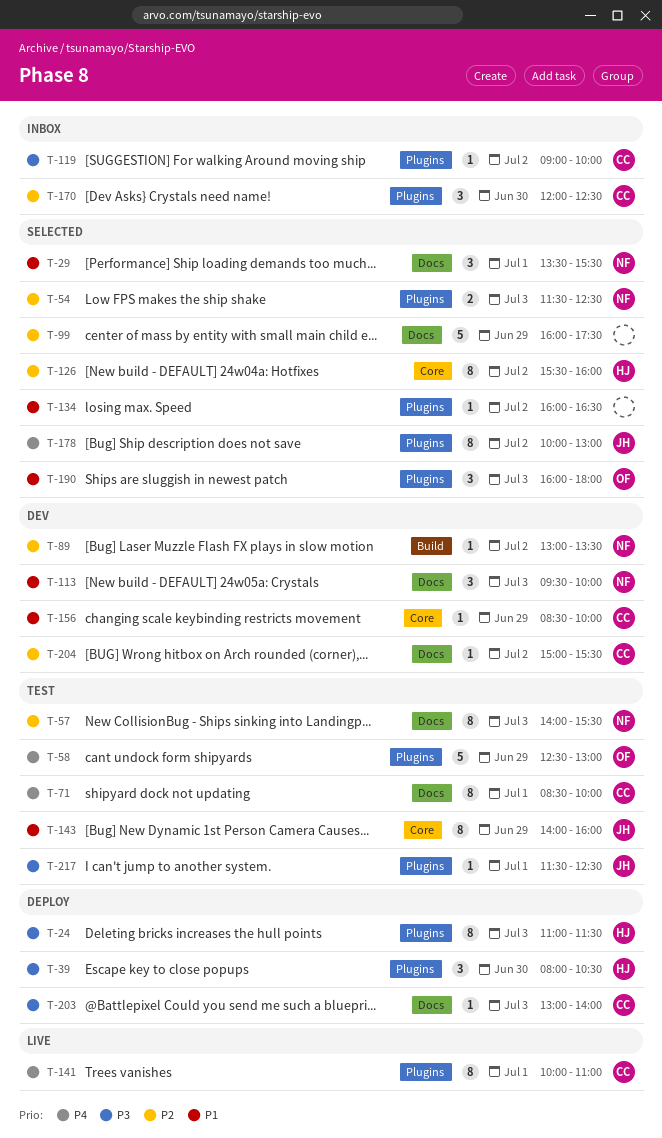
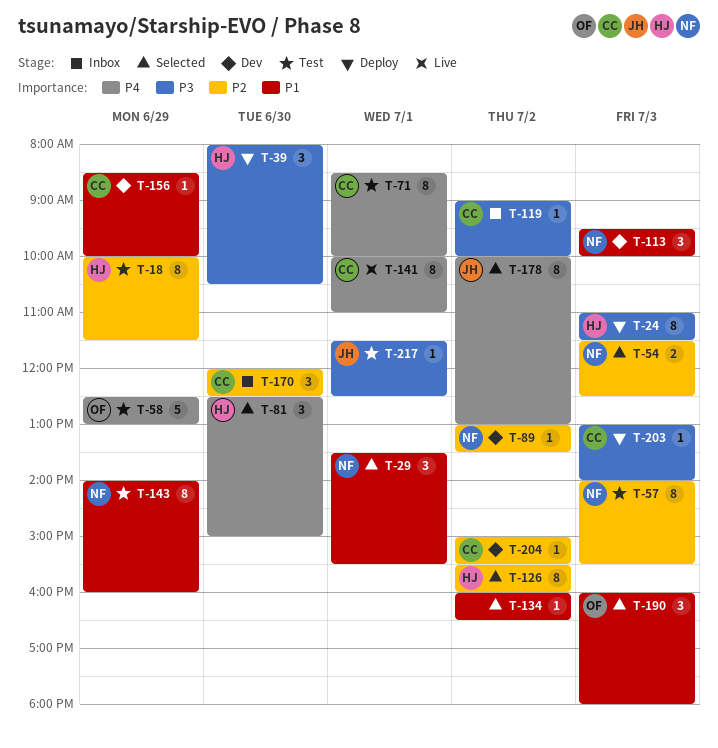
T-18: none -> present
T-81: none -> present
T-99: present -> none
T-143, owner: JH -> NF

